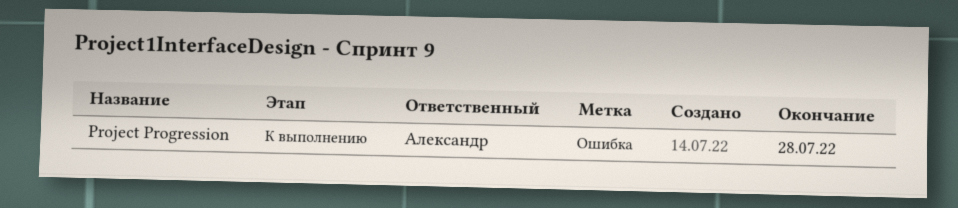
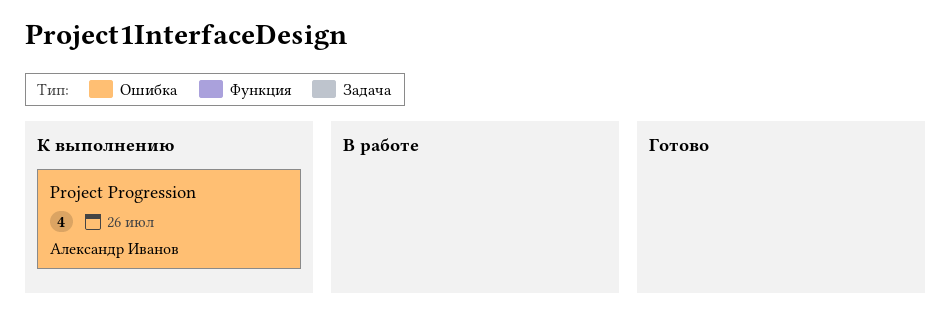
Project Progression, due: Jul 28 -> Jul 26

